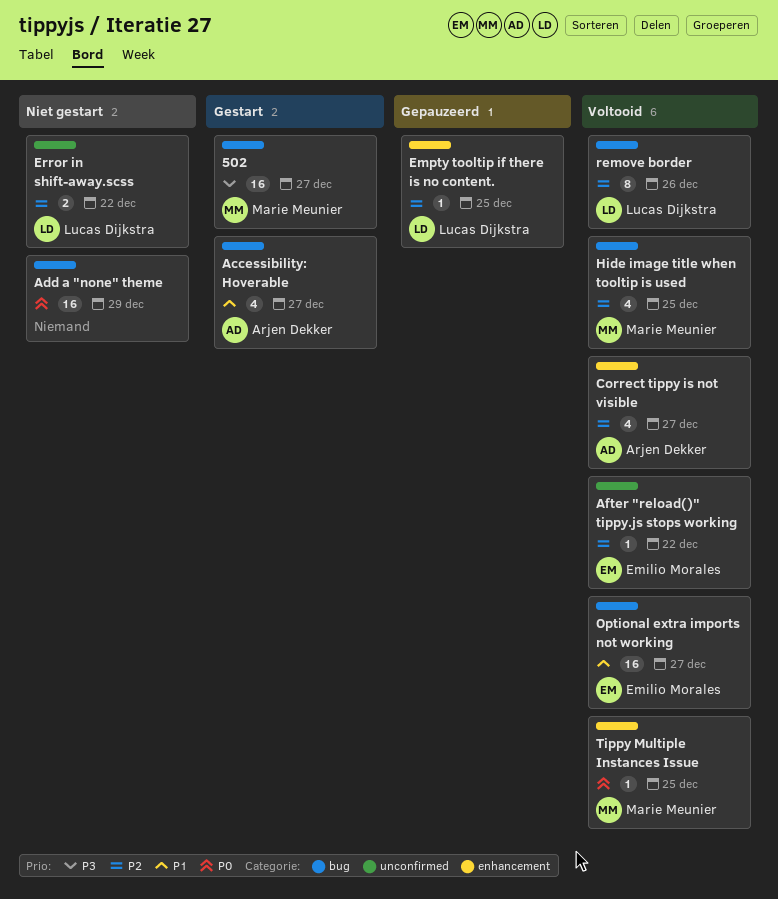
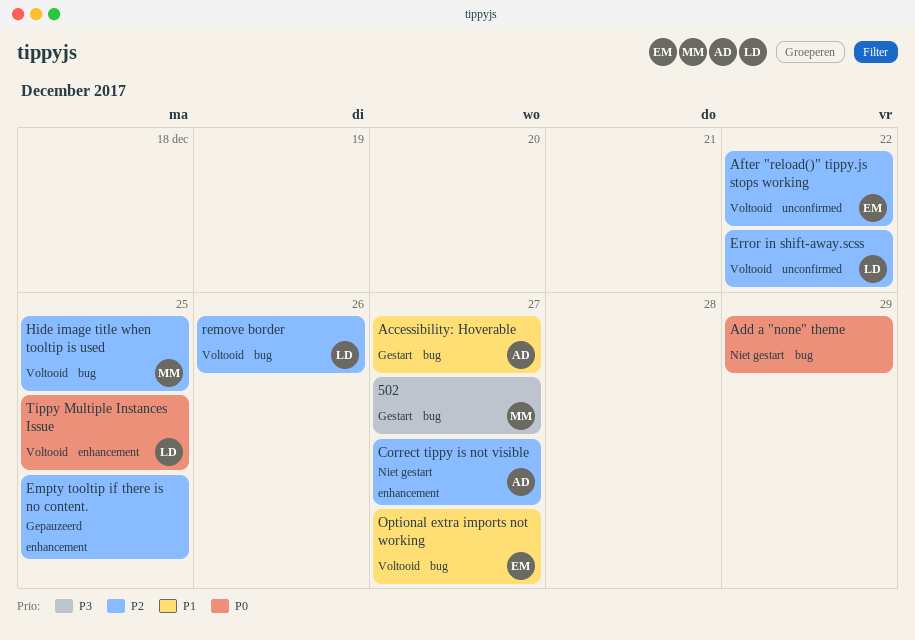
Correct tippy is not visible, status: Voltooid -> Niet gestart
Empty tooltip if there is no content., owner: Lucas Dijkstra -> none
Error in shift-away.scss, status: Niet gestart -> Voltooid
Tippy Multiple Instances Issue, owner: Marie Meunier -> Lucas Dijkstra

